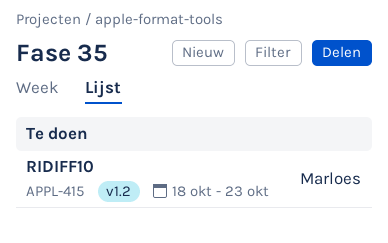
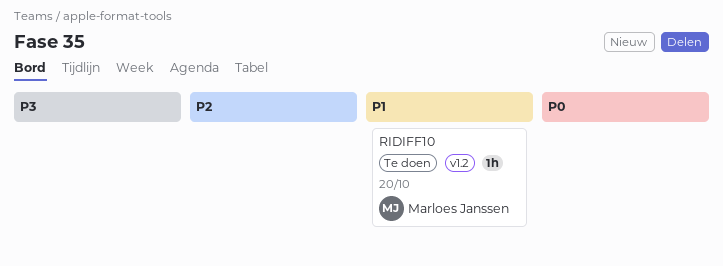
RIDIFF10, due: Oct 23 -> Oct 20

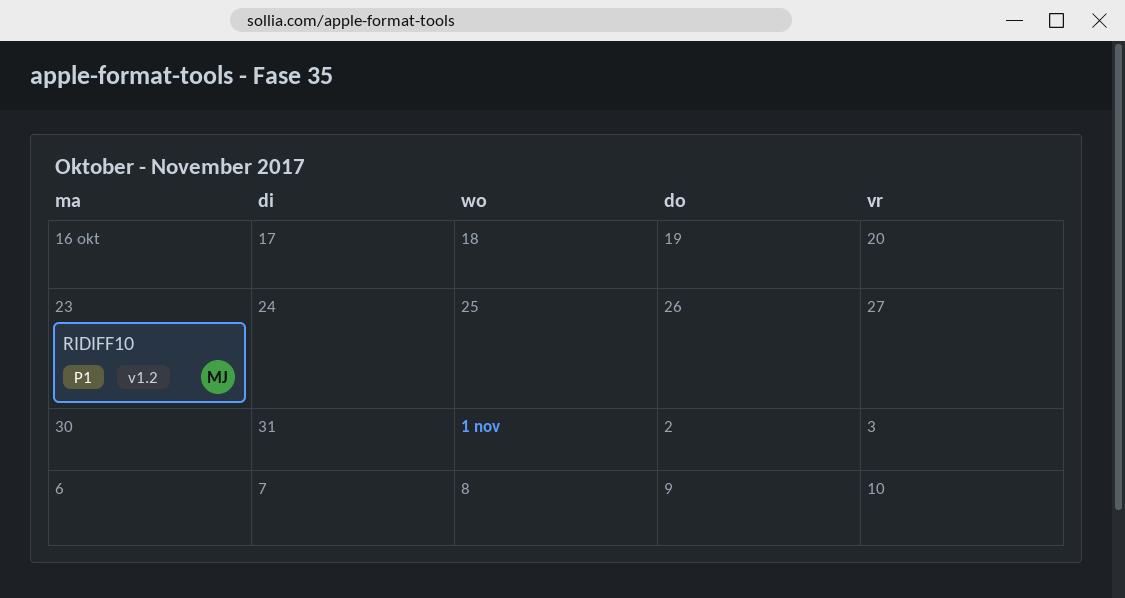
RIDIFF10, due: Oct 20 -> Oct 23

